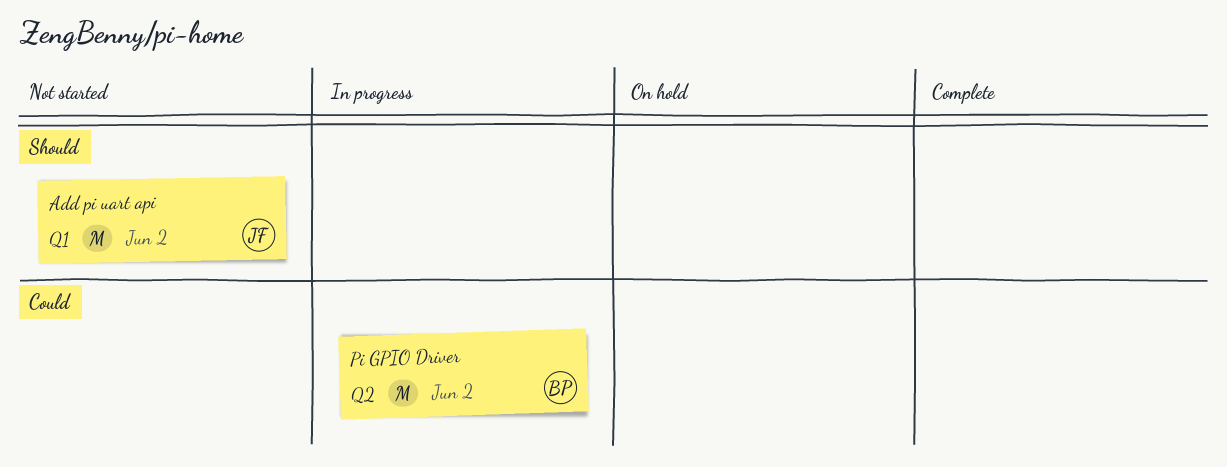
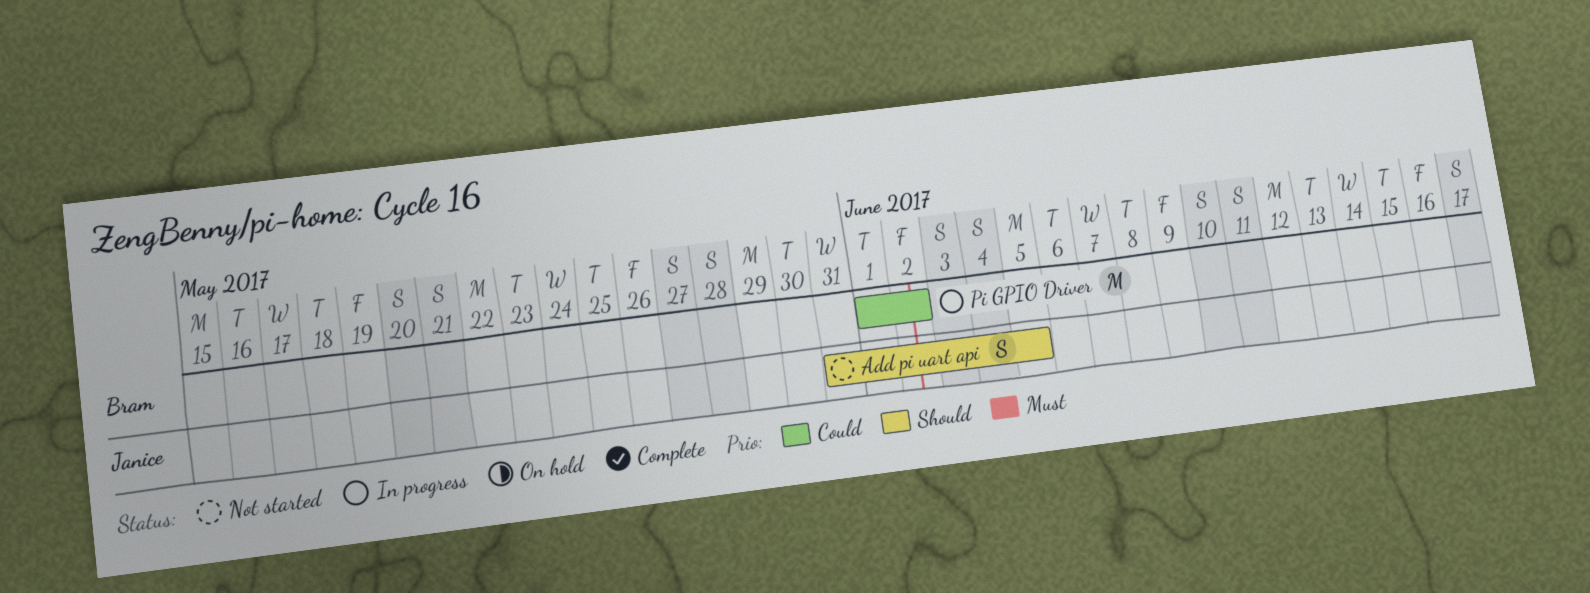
Add pi uart api, estimate: M -> S
Add pi uart api, due: Jun 2 -> Jun 5

